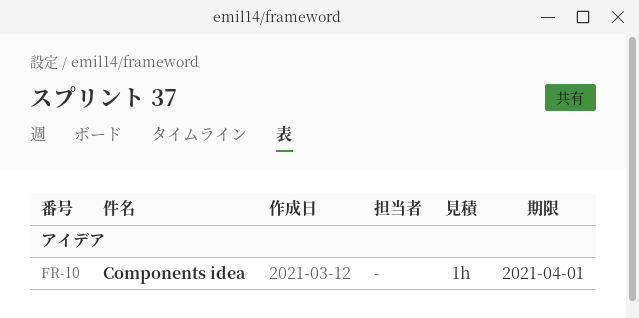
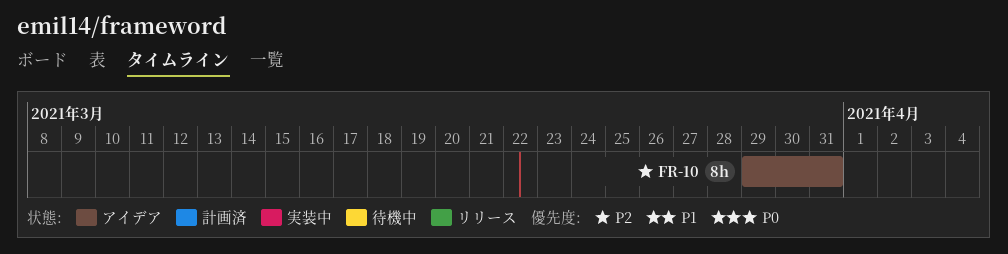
FR-10, estimate: 1h -> 8h
FR-10, due: Apr 1 -> Mar 31

